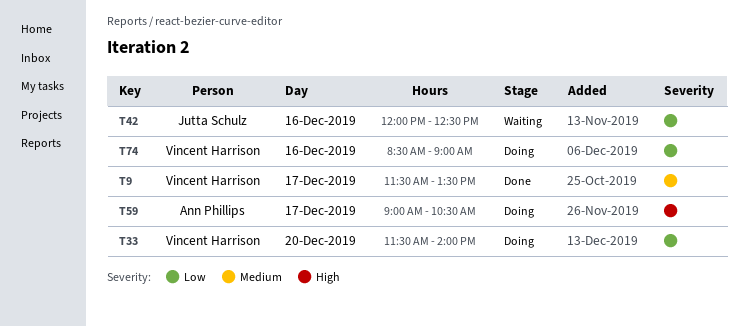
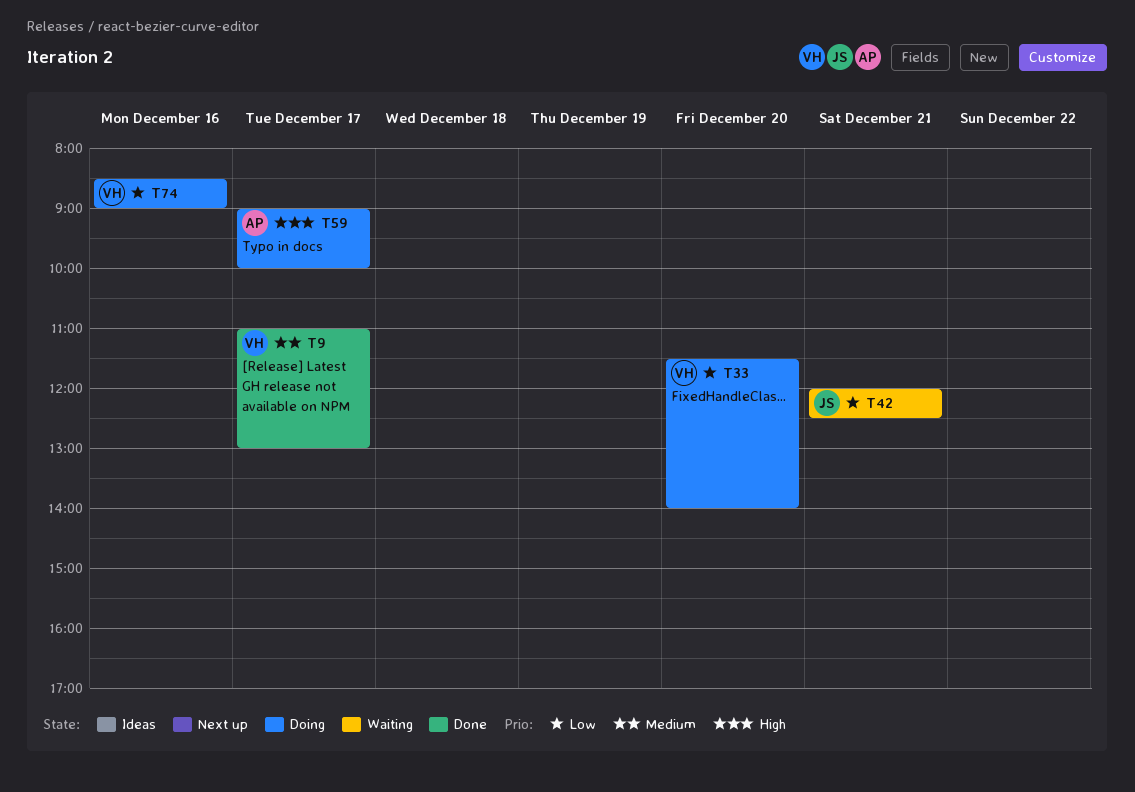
T9, begins: 11:30 -> 11:00
T9, ends: 13:30 -> 13:00
T42, day: Dec 16 -> Dec 21
T59, ends: 10:30 -> 10:00

